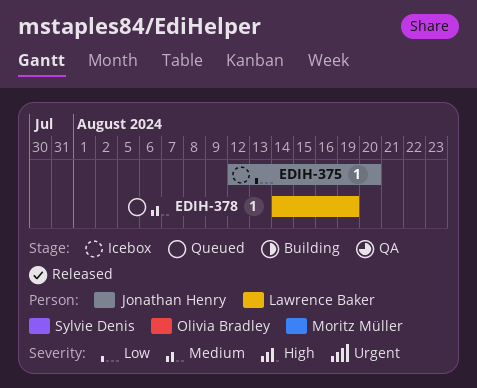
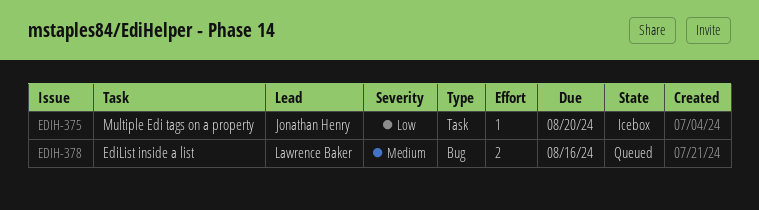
EDIH-378, estimate: 1 -> 2
EDIH-378, due: Aug 19 -> Aug 16

